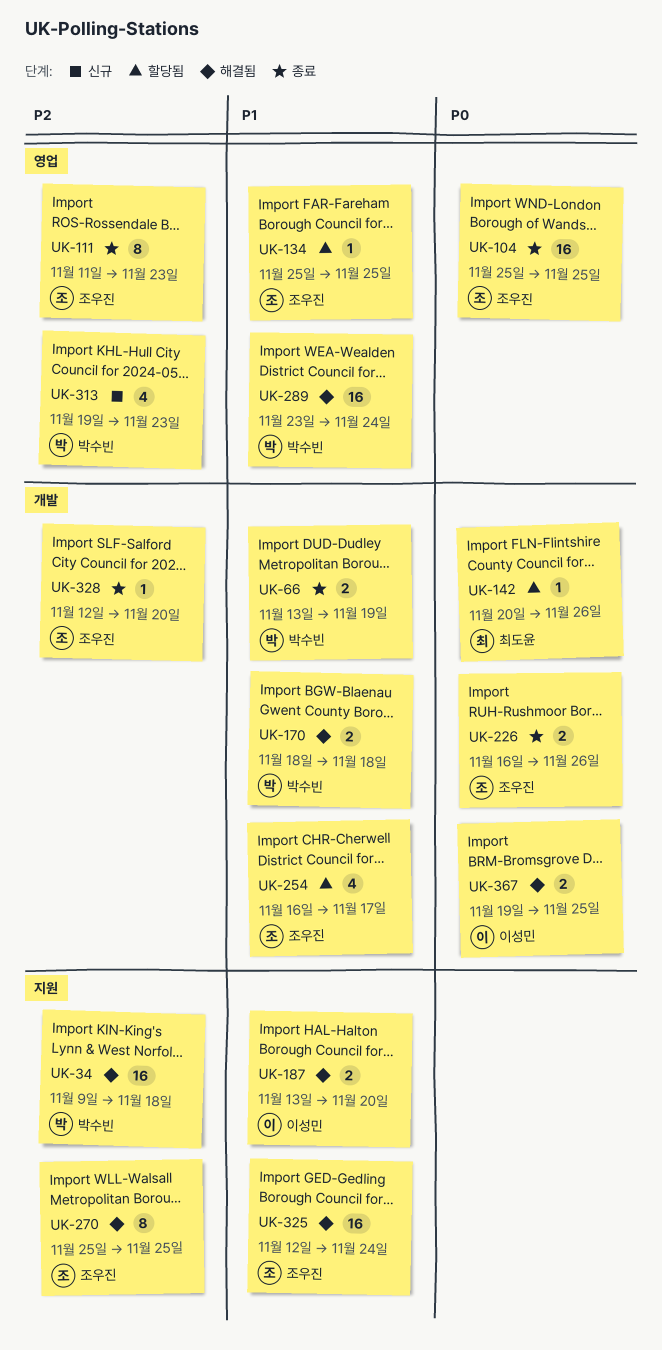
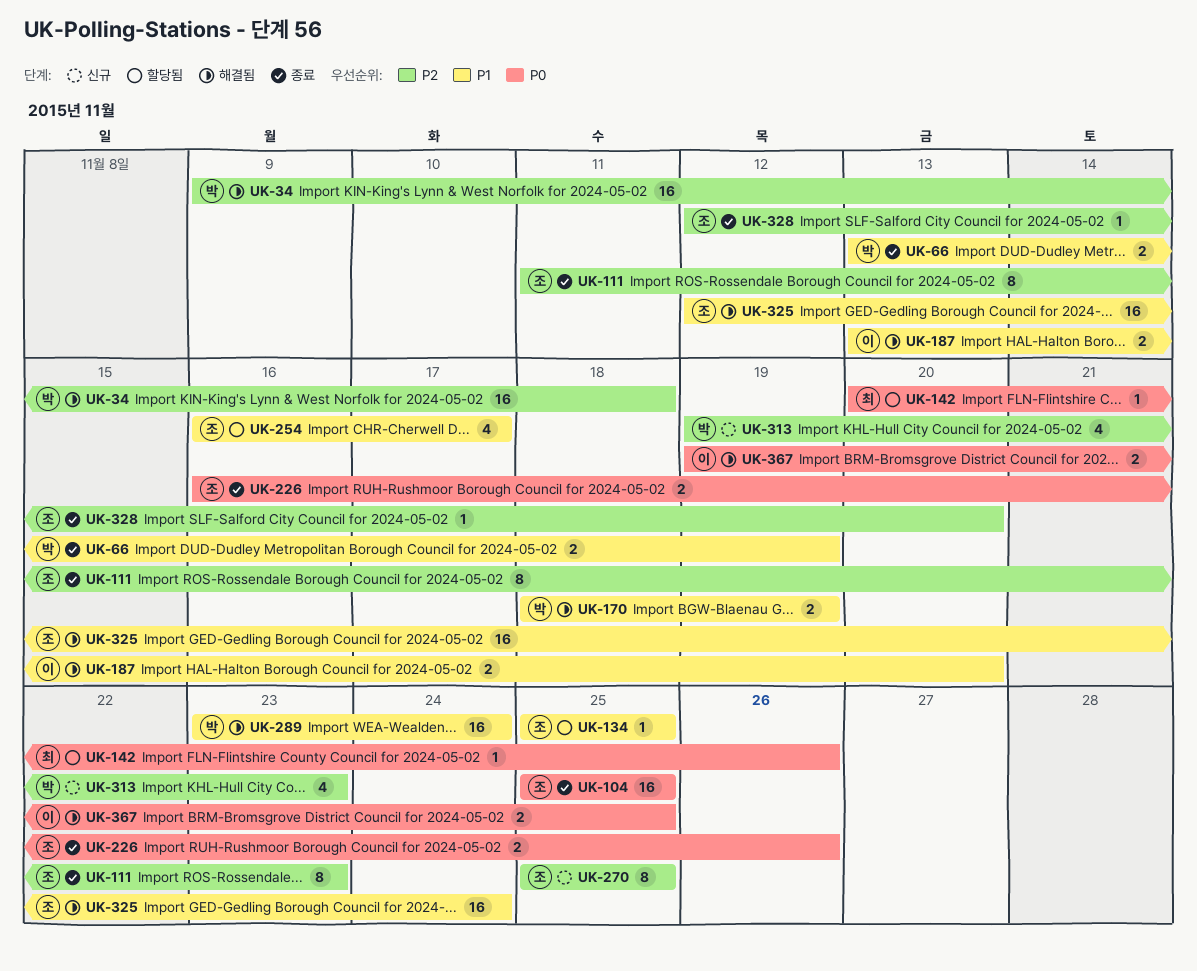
UK-170, due: Nov 18 -> Nov 19
UK-270, status: 해결됨 -> 신규

